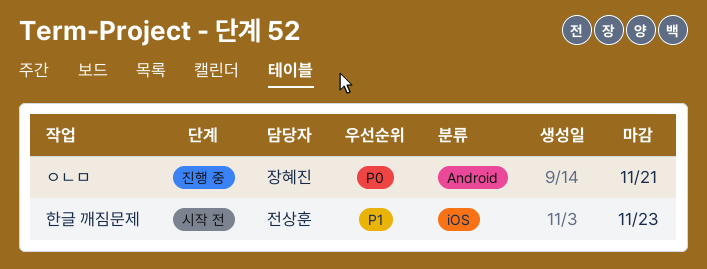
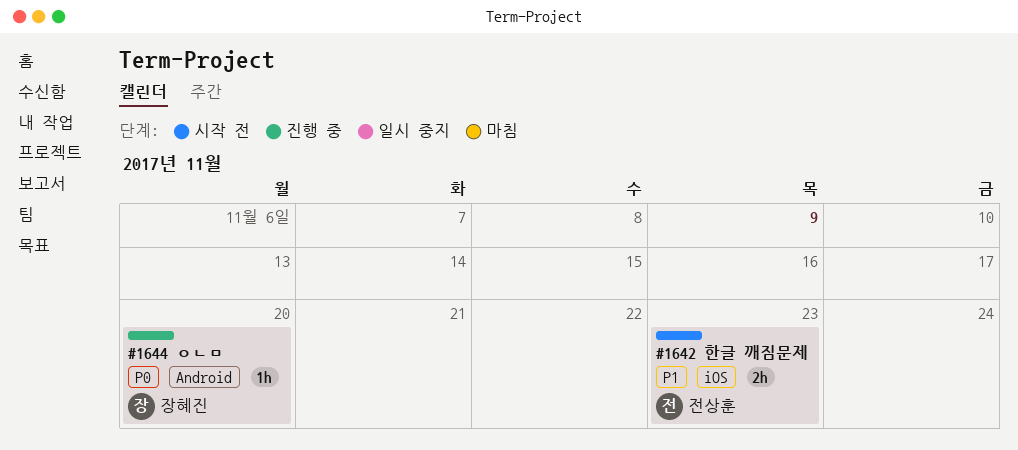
ㅇㄴㅁ, due: Nov 21 -> Nov 20

